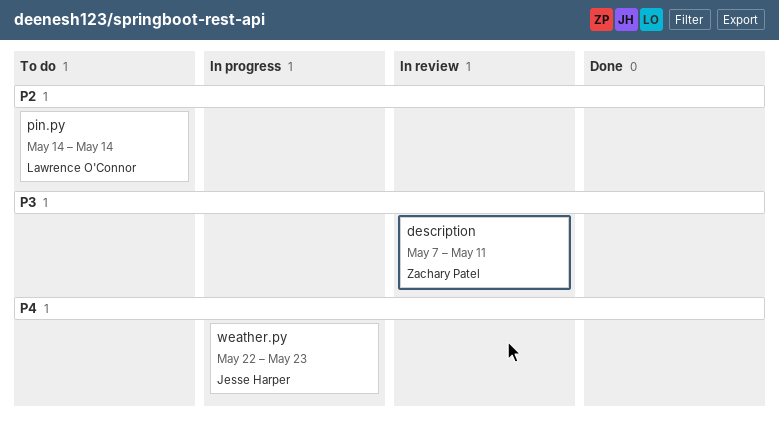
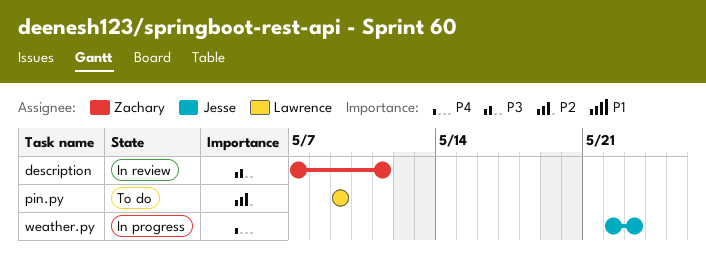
pin.py, start: May 14 -> May 9
pin.py, due: May 14 -> May 9

